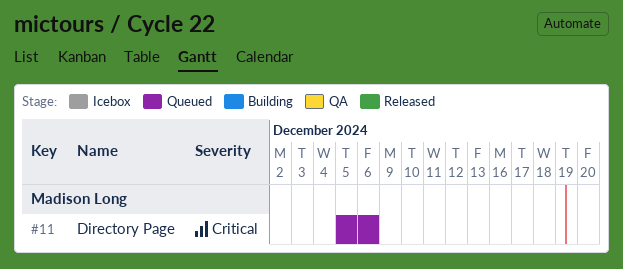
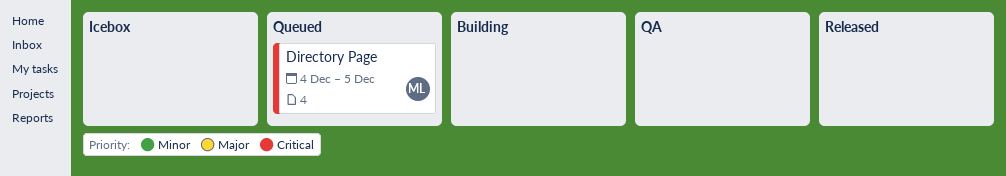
Directory Page, start: Dec 5 -> Dec 4
Directory Page, due: Dec 6 -> Dec 5

